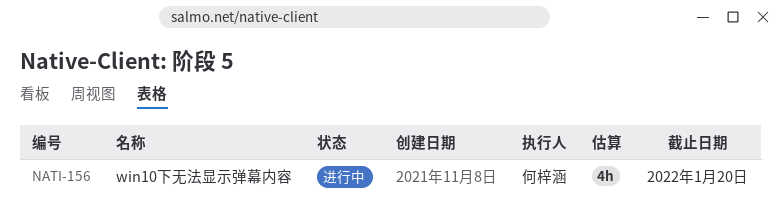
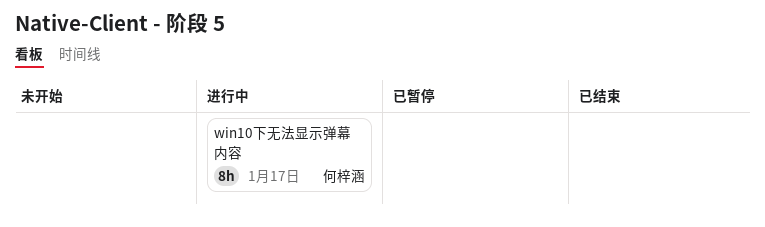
win10下无法显示弹幕内容, estimate: 4h -> 8h
win10下无法显示弹幕内容, due: Jan 20 -> Jan 17

